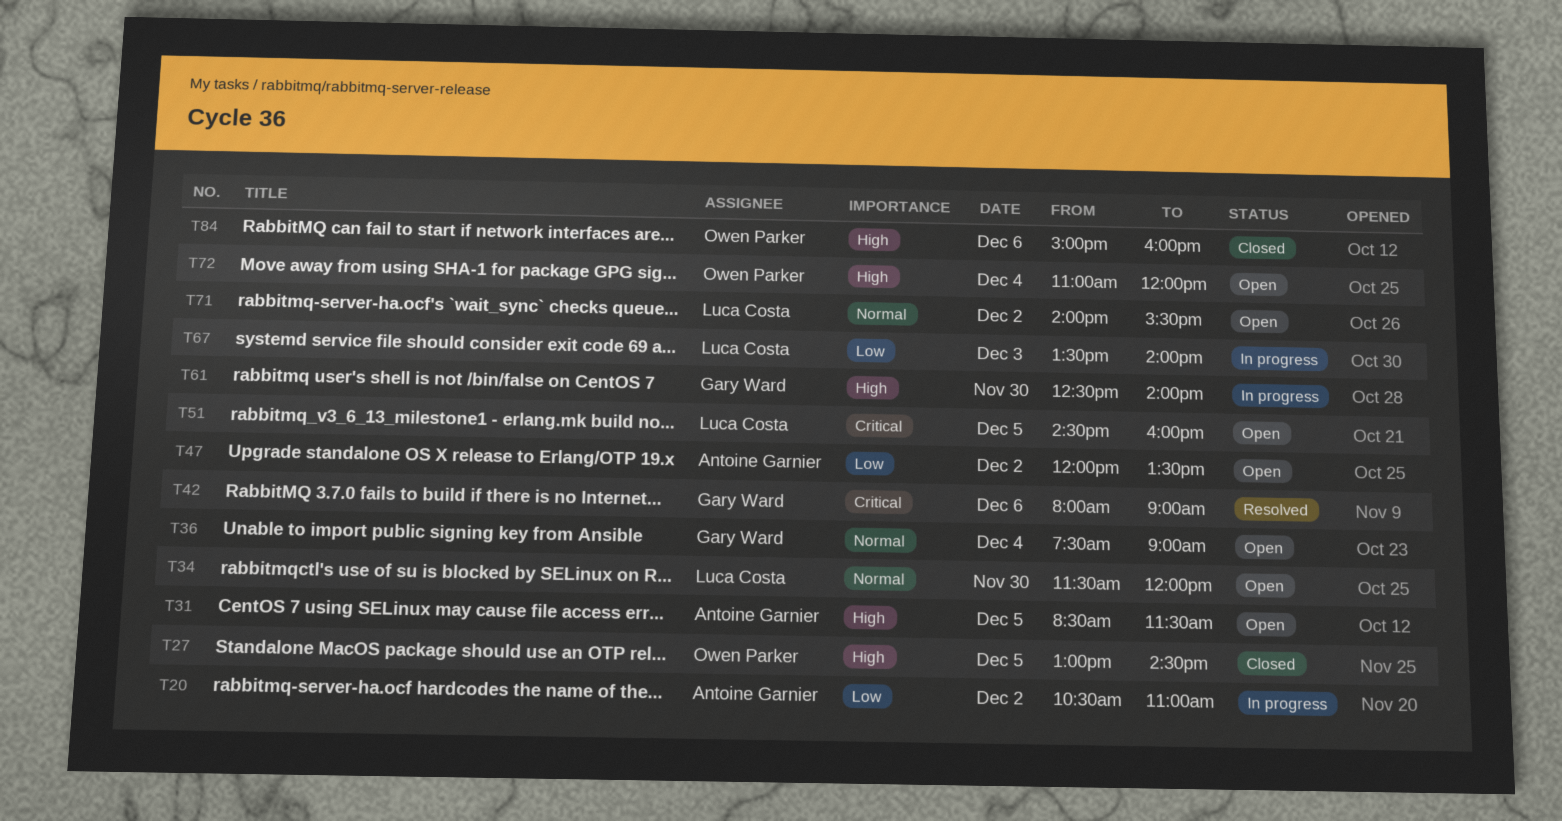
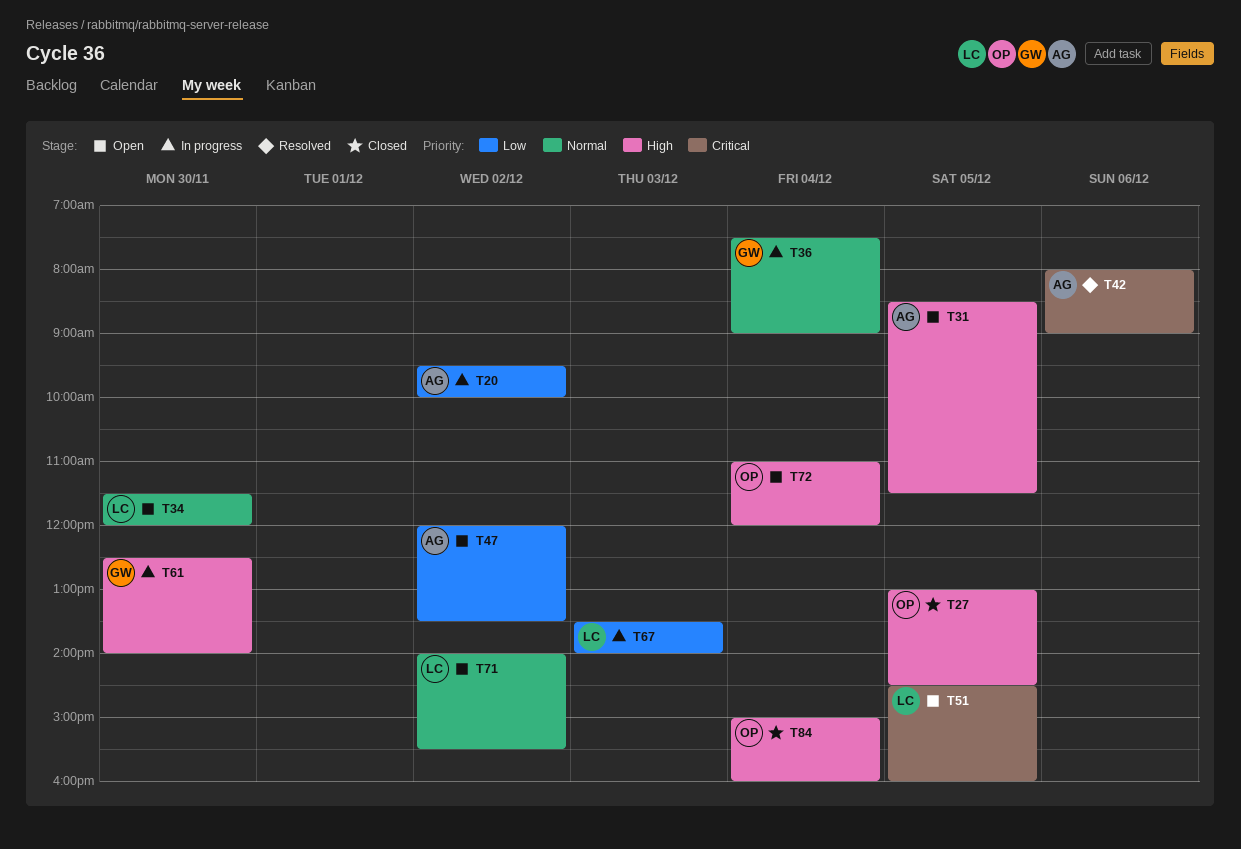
T20, begins: 10:30 -> 09:30
T20, ends: 11:00 -> 10:00
T36, status: Open -> In progress
T42, owner: Gary Ward -> Antoine Garnier
T84, day: Dec 6 -> Dec 4

